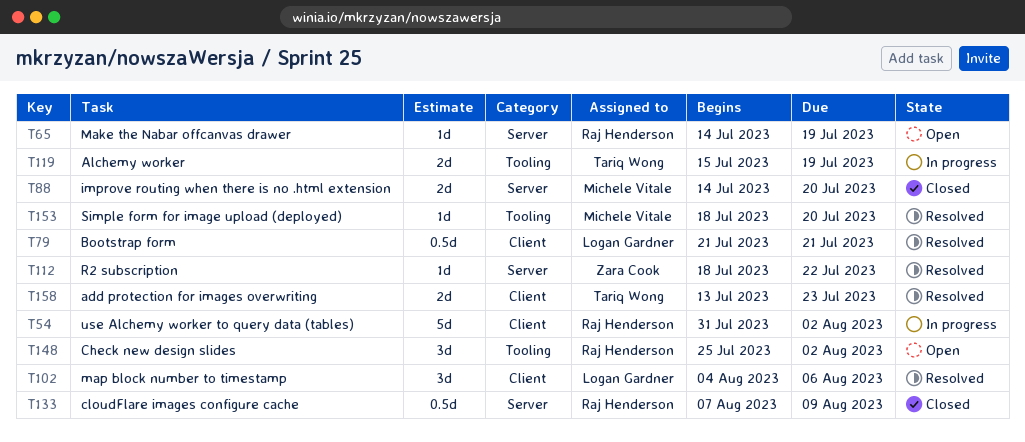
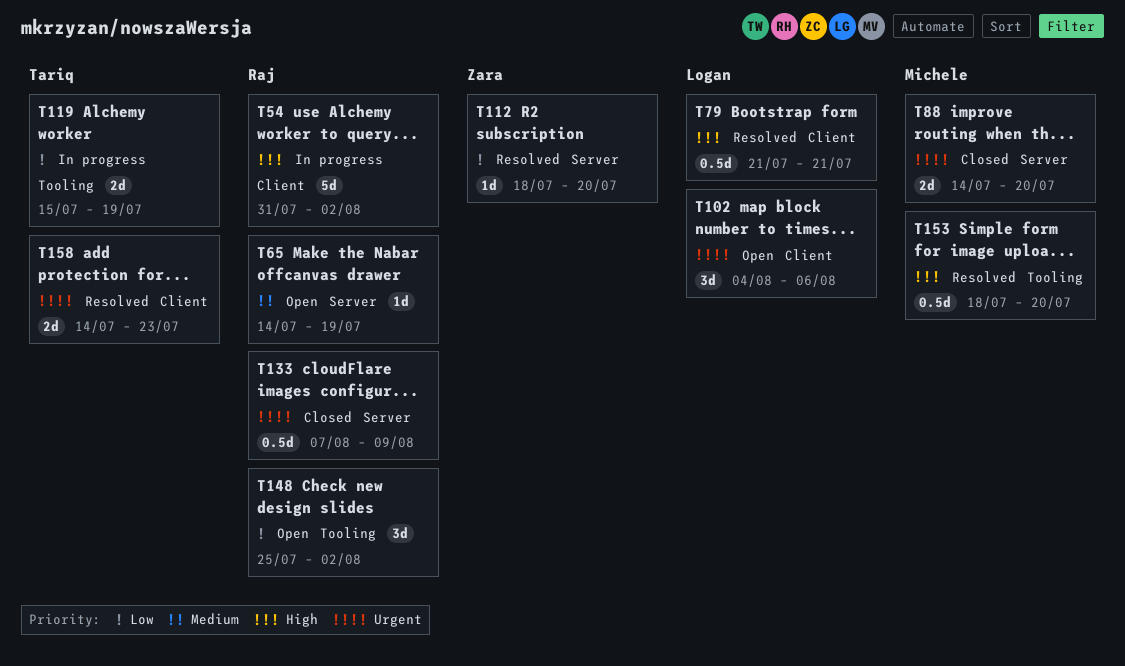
T102, status: Resolved -> Open
T112, due: Jul 22 -> Jul 20
T153, estimate: 1d -> 0.5d
T158, start: Jul 13 -> Jul 14

